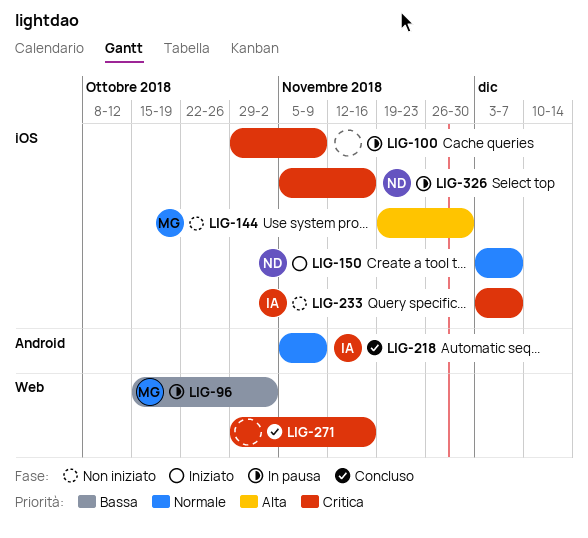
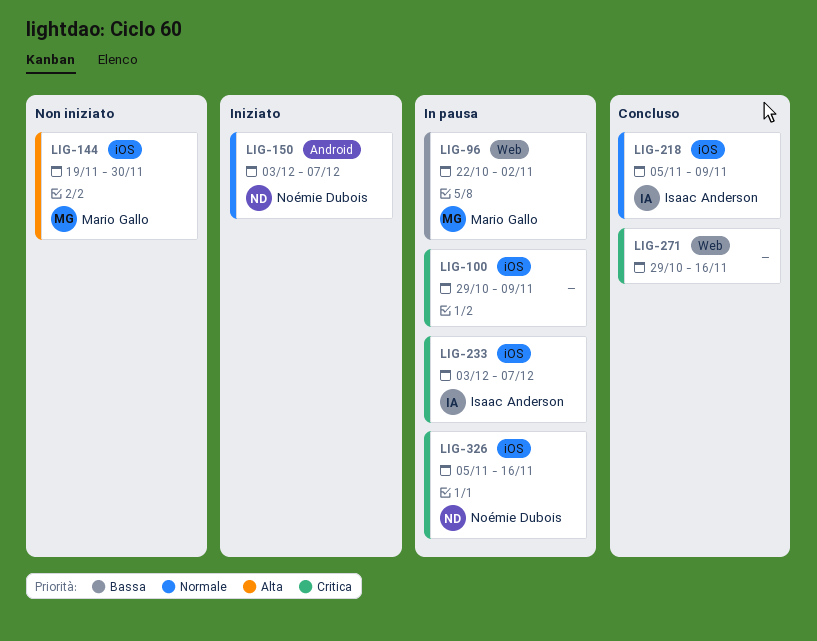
LIG-96, start: Oct 15 -> Oct 22
LIG-150, label: iOS -> Android
LIG-218, label: Android -> iOS
LIG-233, status: Non iniziato -> In pausa

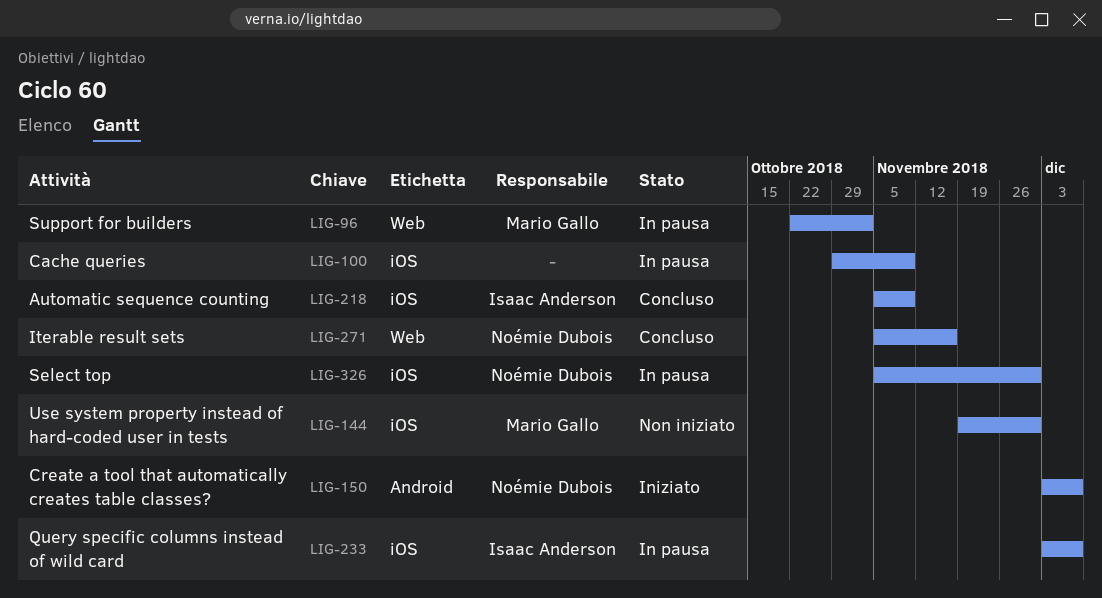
LIG-271, owner: none -> Noémie Dubois
LIG-271, start: Oct 29 -> Nov 5
LIG-326, due: Nov 16 -> Nov 30

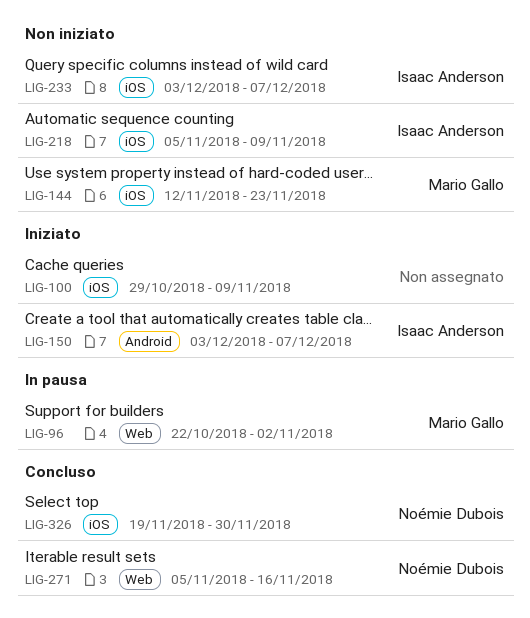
LIG-100, status: In pausa -> Iniziato
LIG-144, start: Nov 19 -> Nov 12
LIG-144, due: Nov 30 -> Nov 23
LIG-150, owner: Noémie Dubois -> Isaac Anderson
LIG-218, status: Concluso -> Non iniziato
LIG-233, status: In pausa -> Non iniziato
LIG-326, status: In pausa -> Concluso
LIG-326, start: Nov 5 -> Nov 19

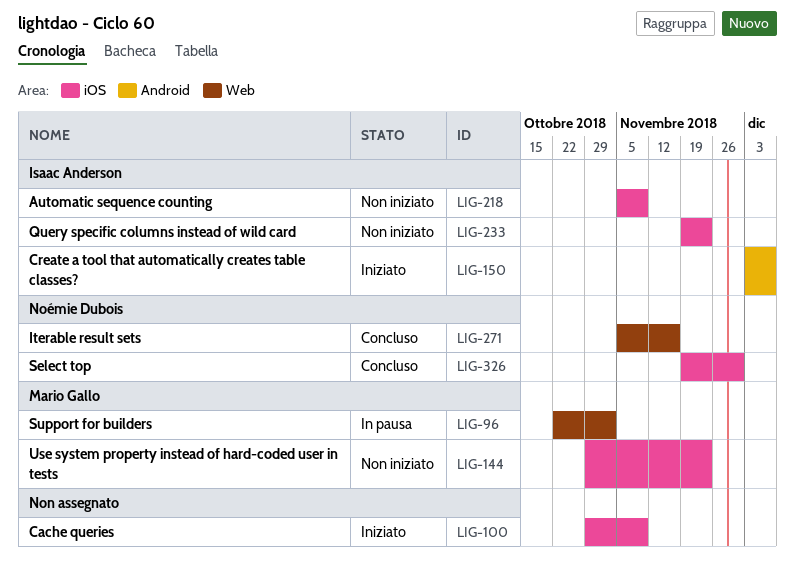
LIG-144, start: Nov 12 -> Oct 29
LIG-233, start: Dec 3 -> Nov 19
LIG-233, due: Dec 7 -> Nov 23

